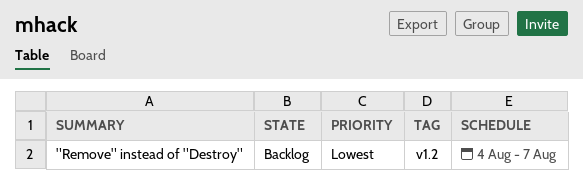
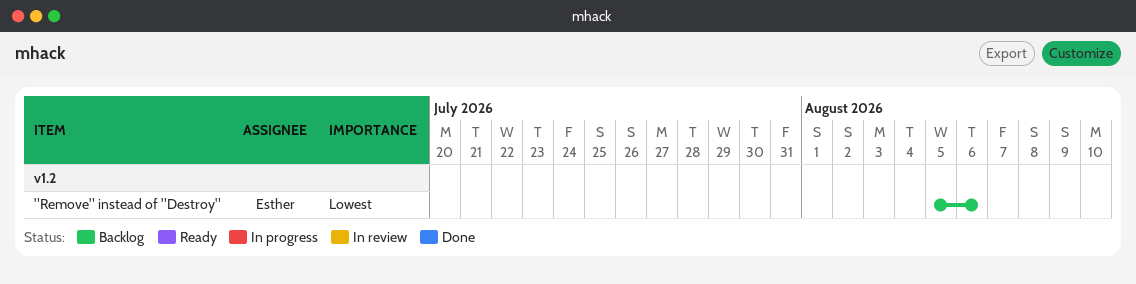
"Remove" instead of "Destroy", start: Aug 4 -> Aug 5
"Remove" instead of "Destroy", due: Aug 7 -> Aug 6

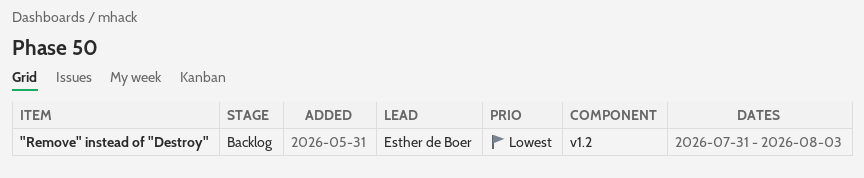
"Remove" instead of "Destroy", start: Aug 5 -> Jul 31
"Remove" instead of "Destroy", due: Aug 6 -> Aug 3

